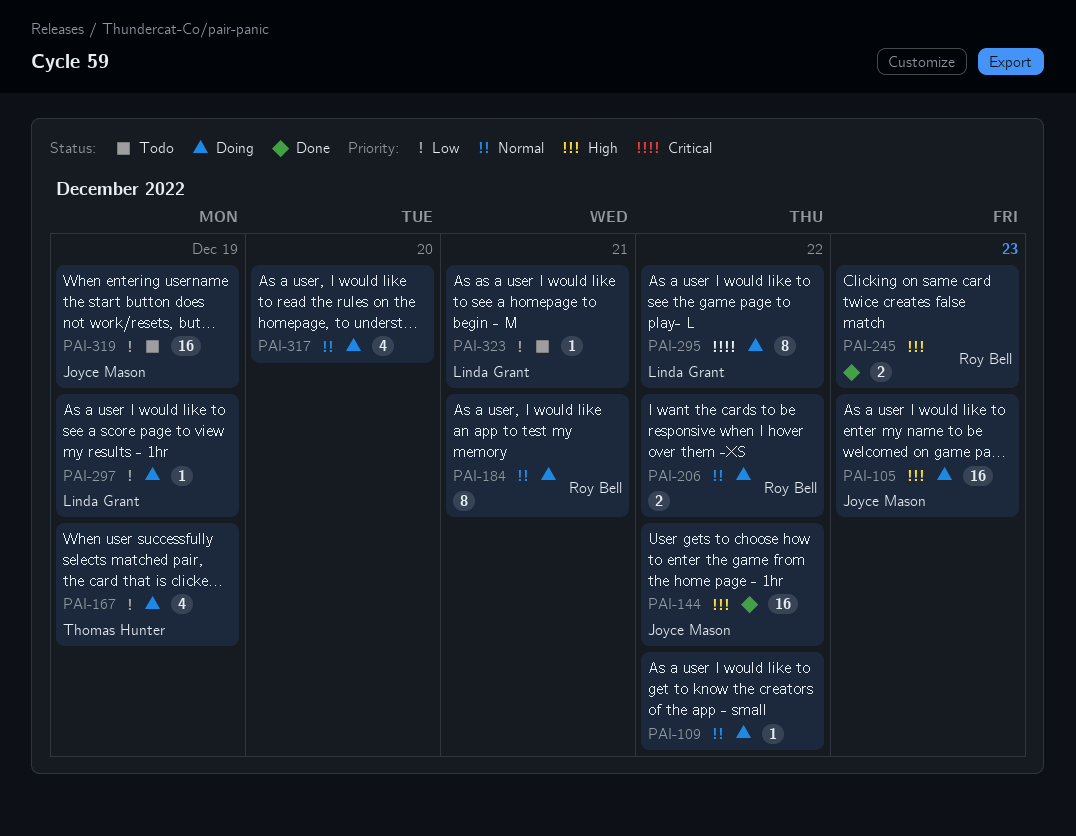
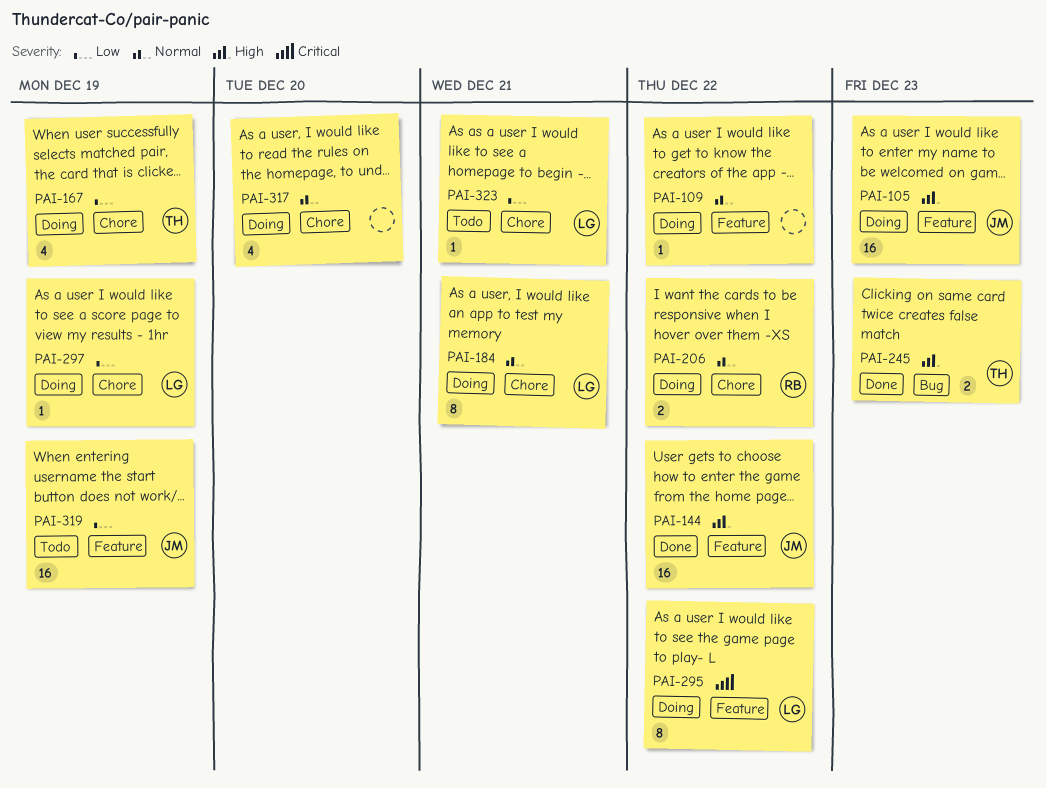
PAI-184, owner: Roy Bell -> Linda Grant
PAI-245, owner: Roy Bell -> Thomas Hunter

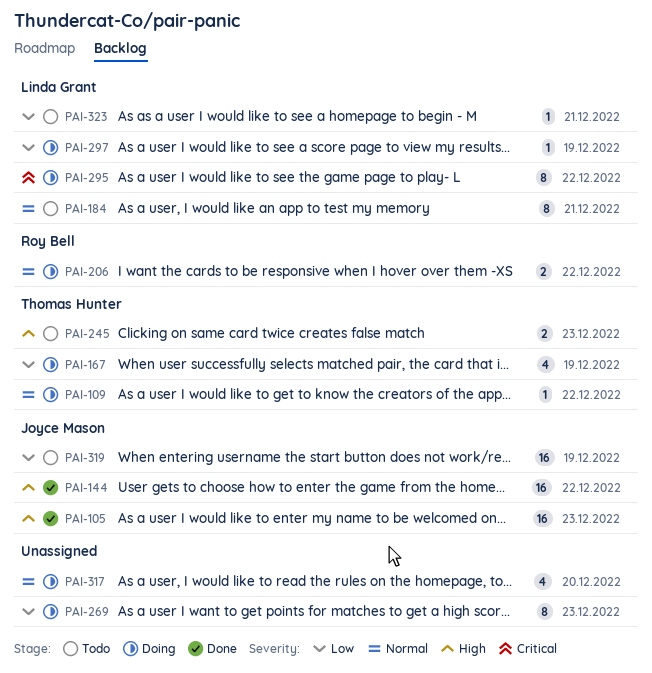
PAI-105, status: Doing -> Done
PAI-109, owner: none -> Thomas Hunter
PAI-184, status: Doing -> Todo
PAI-245, status: Done -> Todo
PAI-269: none -> present

